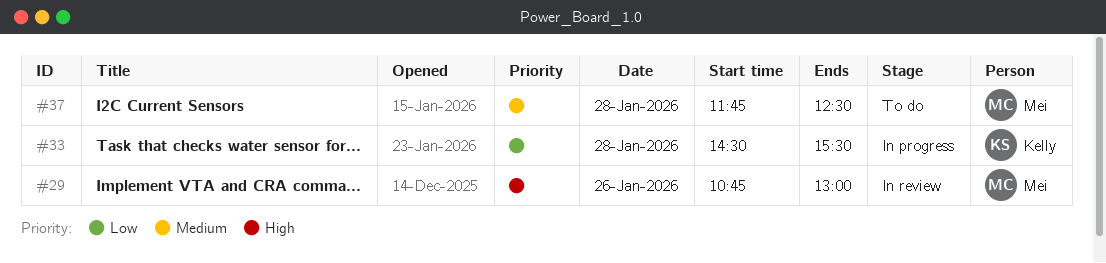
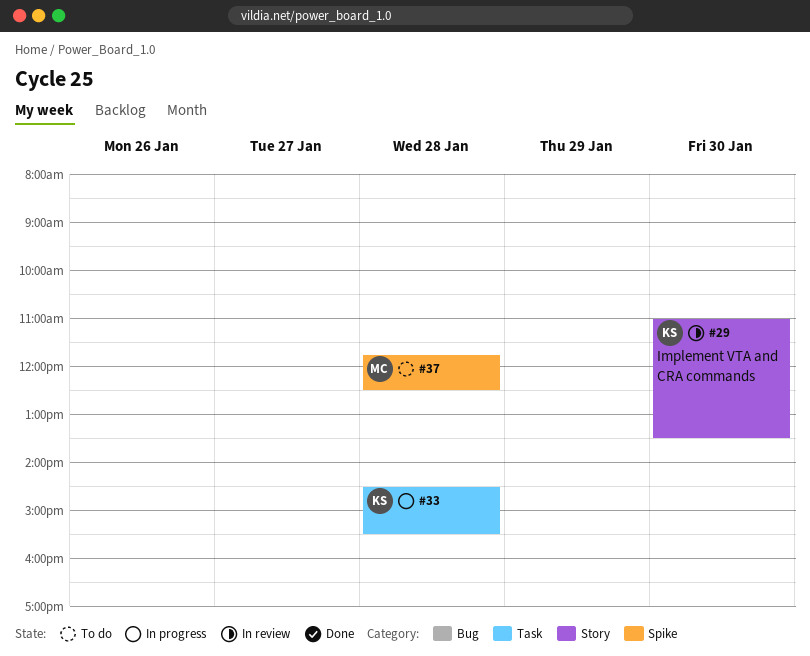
#29, owner: Mei -> Kelly
#29, day: Jan 26 -> Jan 30
#29, begins: 10:45 -> 11:00
#29, ends: 13:00 -> 13:30

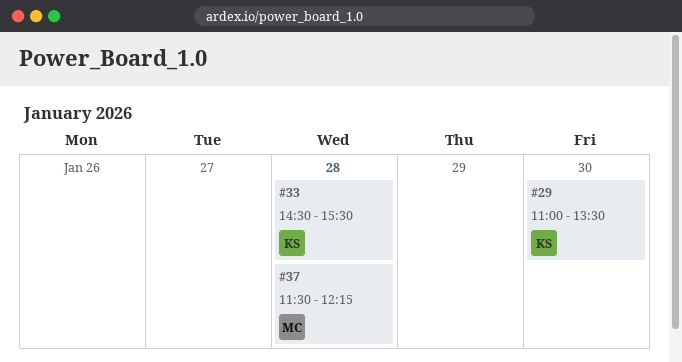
#37, begins: 11:45 -> 11:30
#37, ends: 12:30 -> 12:15

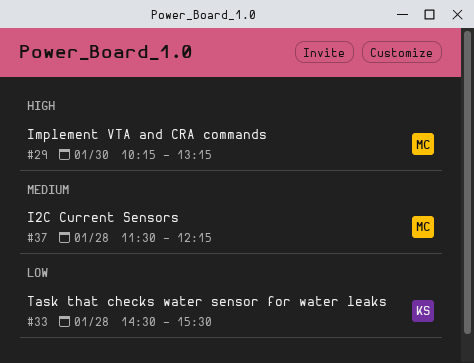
#29, owner: KS -> MC
#29, begins: 11:00 -> 10:15
#29, ends: 13:30 -> 13:15

